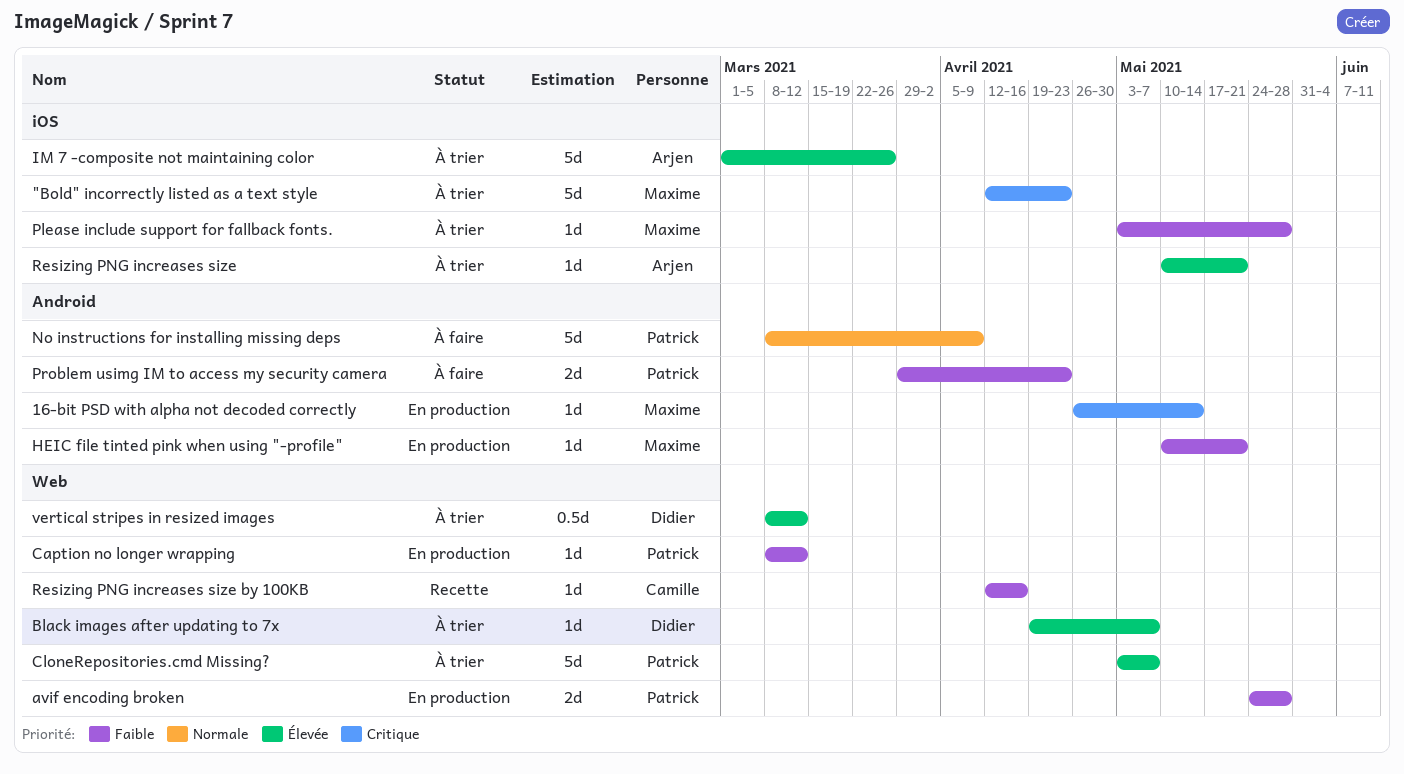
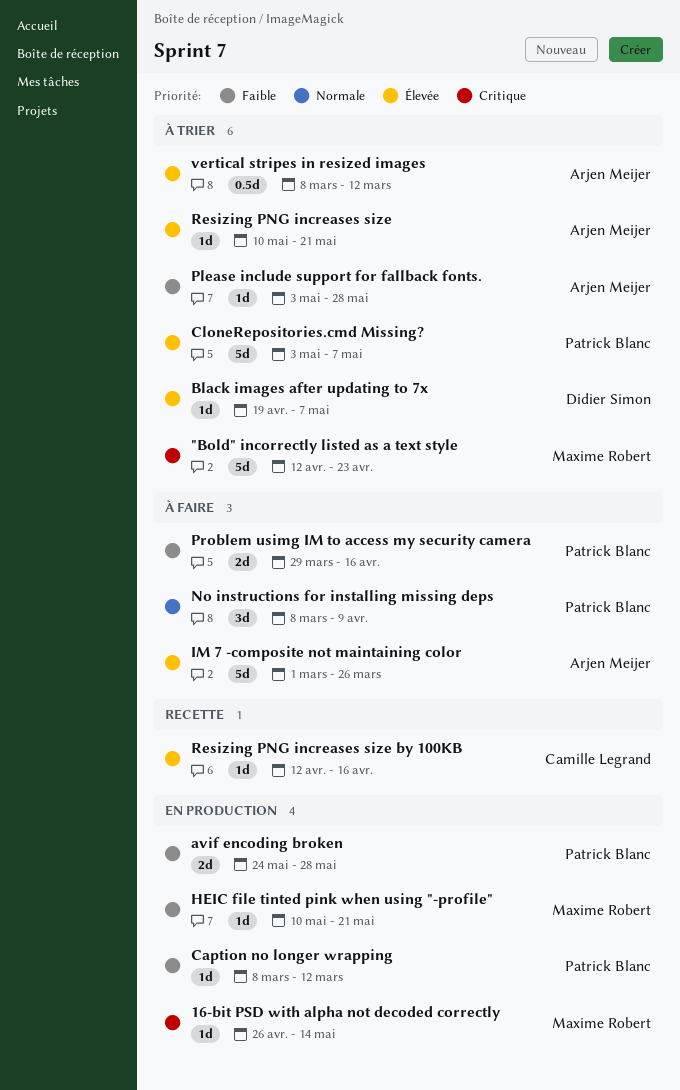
IM 7 -composite not maintaining color, status: À trier -> À faire
No instructions for installing missing deps, estimate: 5d -> 3d
Please include support for fallback fonts., owner: Maxime Robert -> Arjen Meijer
Problem usimg IM to access my security camera, due: Apr 23 -> Apr 16
Resizing PNG increases size by 100KB, priority: Faible -> Élevée
vertical stripes in resized images, owner: Didier Simon -> Arjen Meijer

